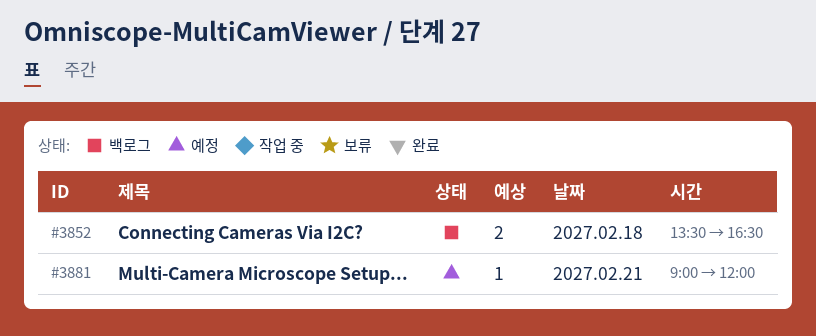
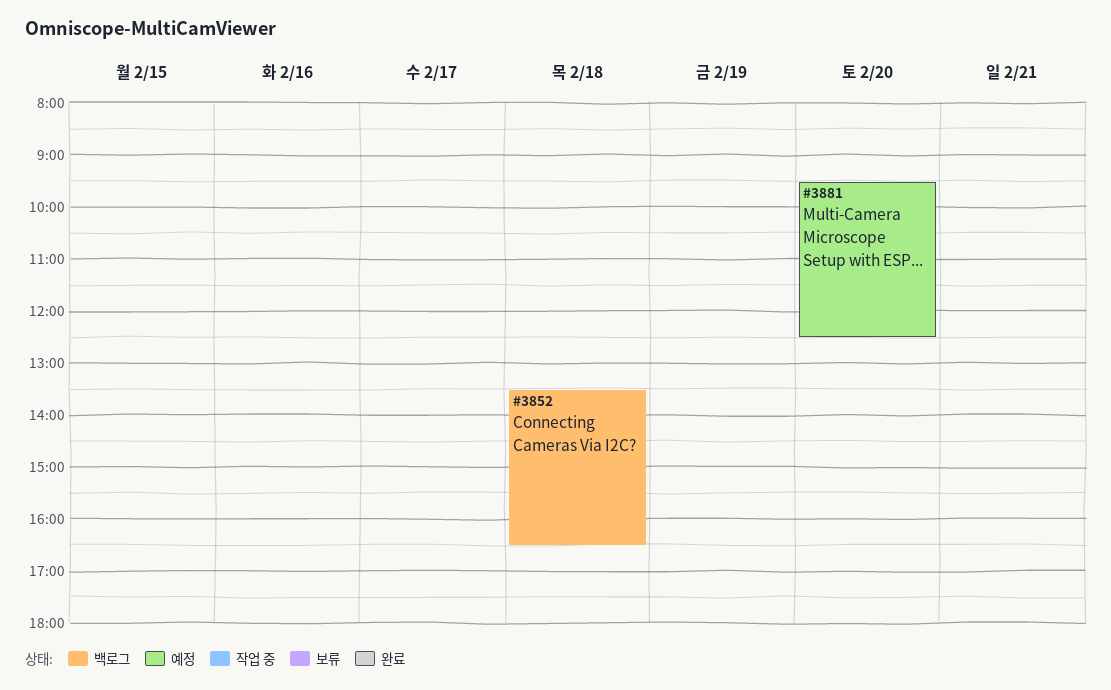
#3881, day: Feb 21 -> Feb 20
#3881, begins: 09:00 -> 09:30
#3881, ends: 12:00 -> 12:30

